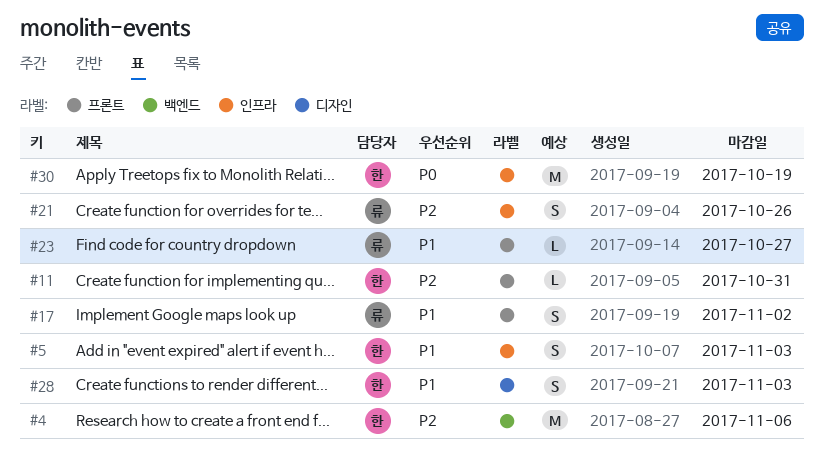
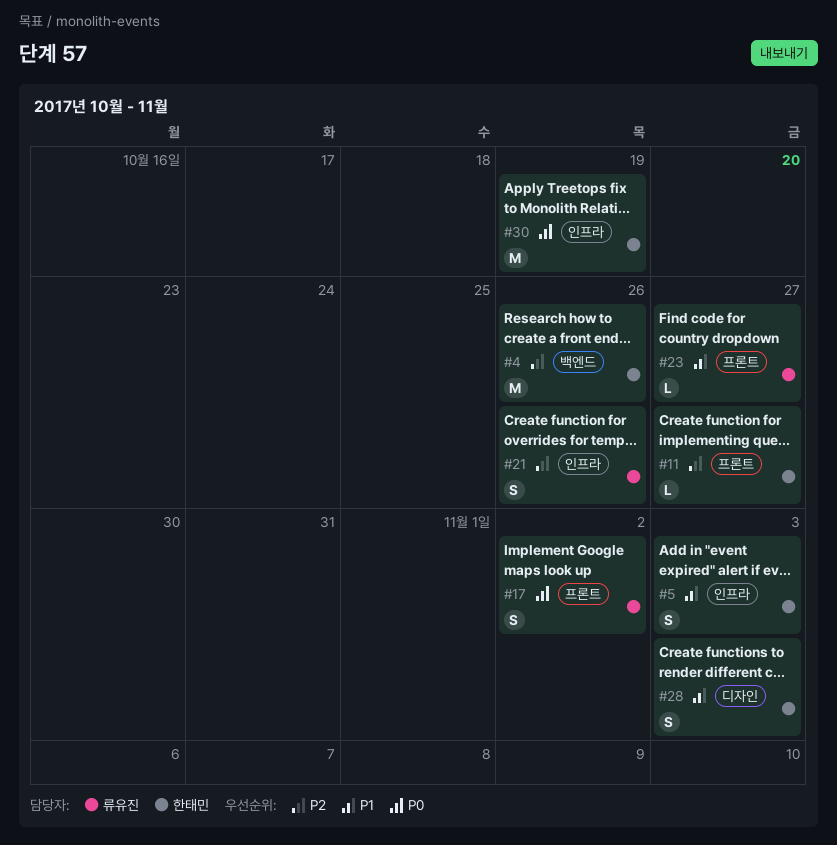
#4, due: Nov 6 -> Oct 26
#11, due: Oct 31 -> Oct 27
#17, priority: P1 -> P0

